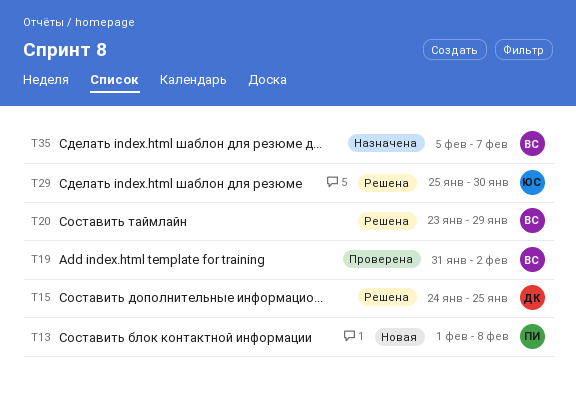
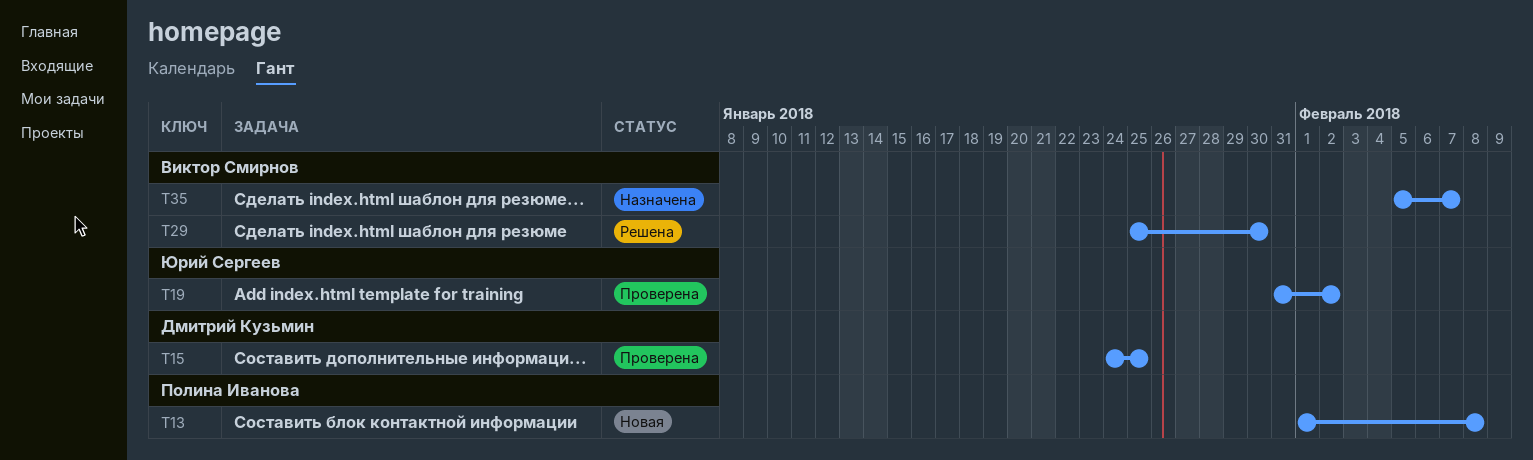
T15, status: Решена -> Проверена
T19, owner: Виктор Смирнов -> Юрий Сергеев
T20: present -> none
T29, owner: Юрий Сергеев -> Виктор Смирнов

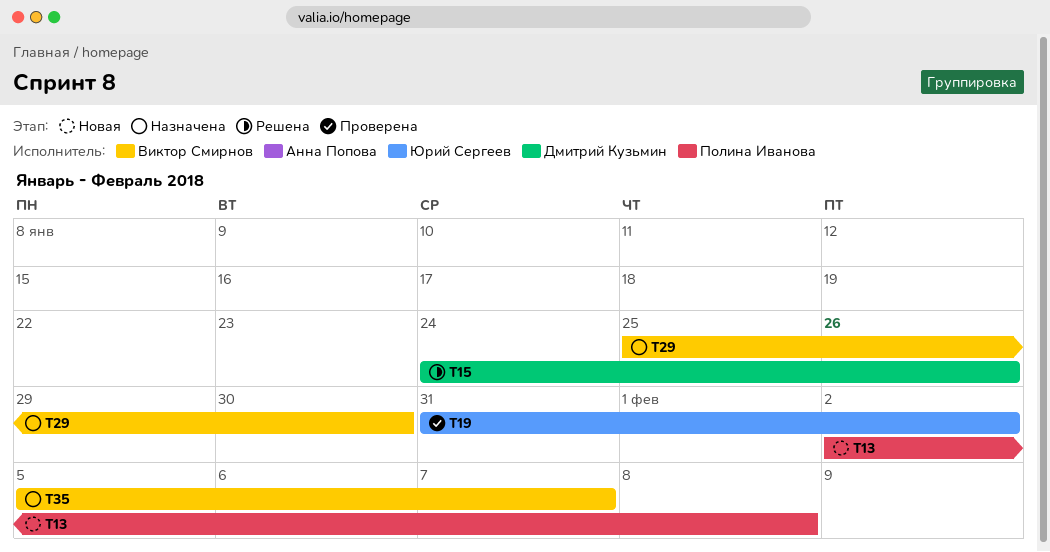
T13, start: Feb 1 -> Feb 2
T15, status: Проверена -> Решена
T15, due: Jan 25 -> Jan 26
T29, status: Решена -> Назначена

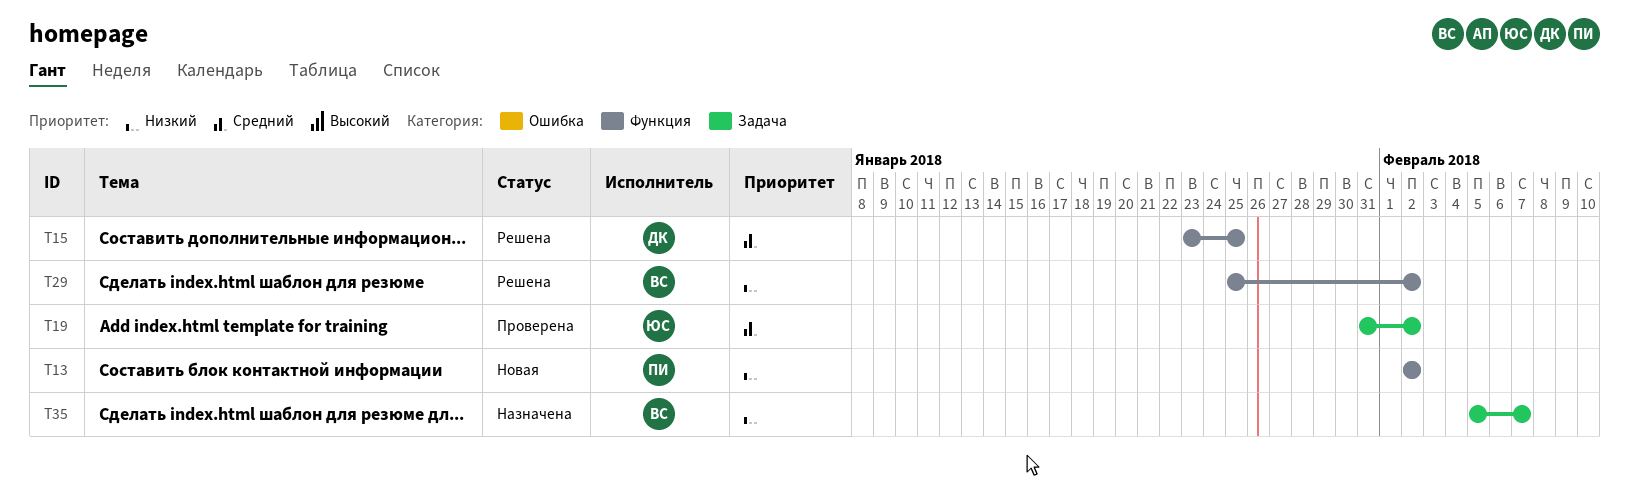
T13, due: Feb 8 -> Feb 2
T15, start: Jan 24 -> Jan 23
T15, due: Jan 26 -> Jan 25
T29, status: Назначена -> Решена
T29, due: Jan 30 -> Feb 2

